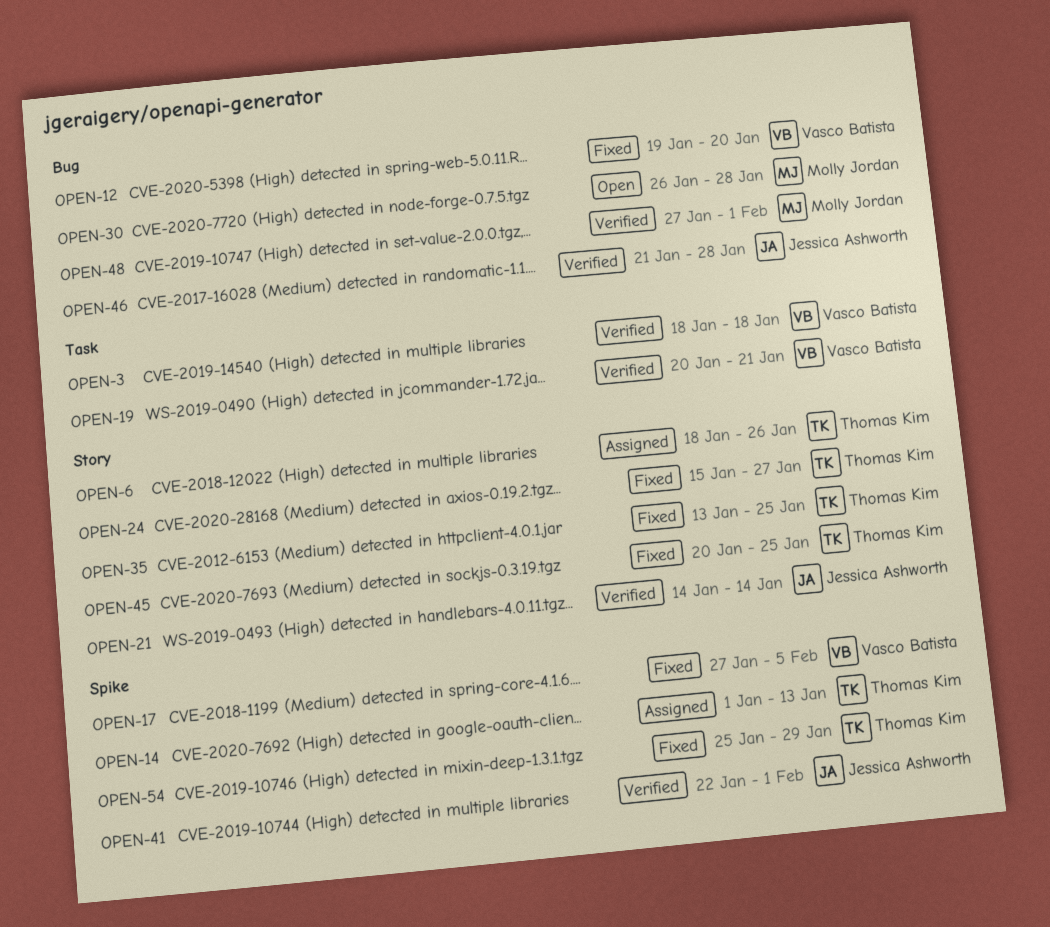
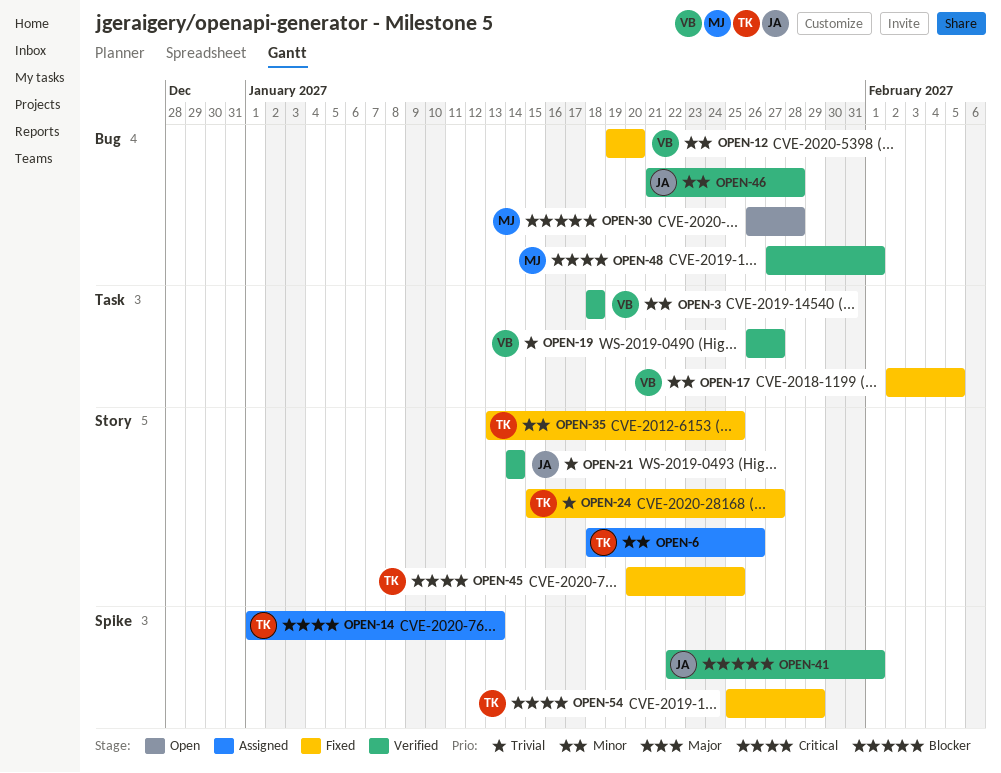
OPEN-17, label: Spike -> Task
OPEN-17, start: Jan 27 -> Feb 2
OPEN-19, start: Jan 20 -> Jan 26
OPEN-19, due: Jan 21 -> Jan 27

